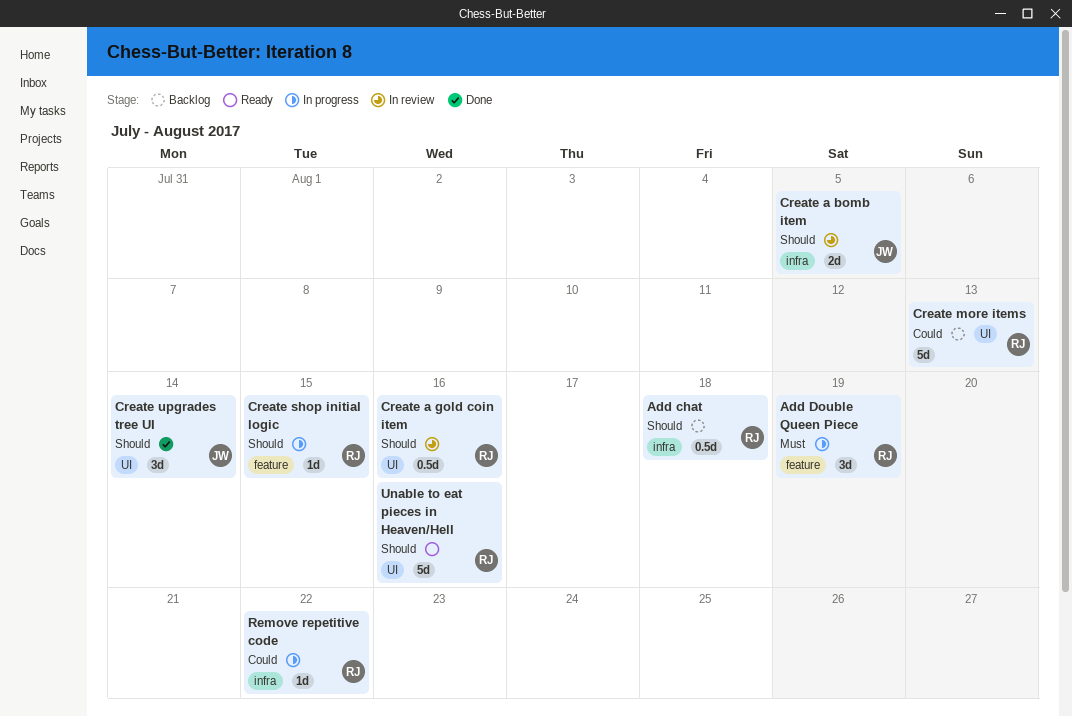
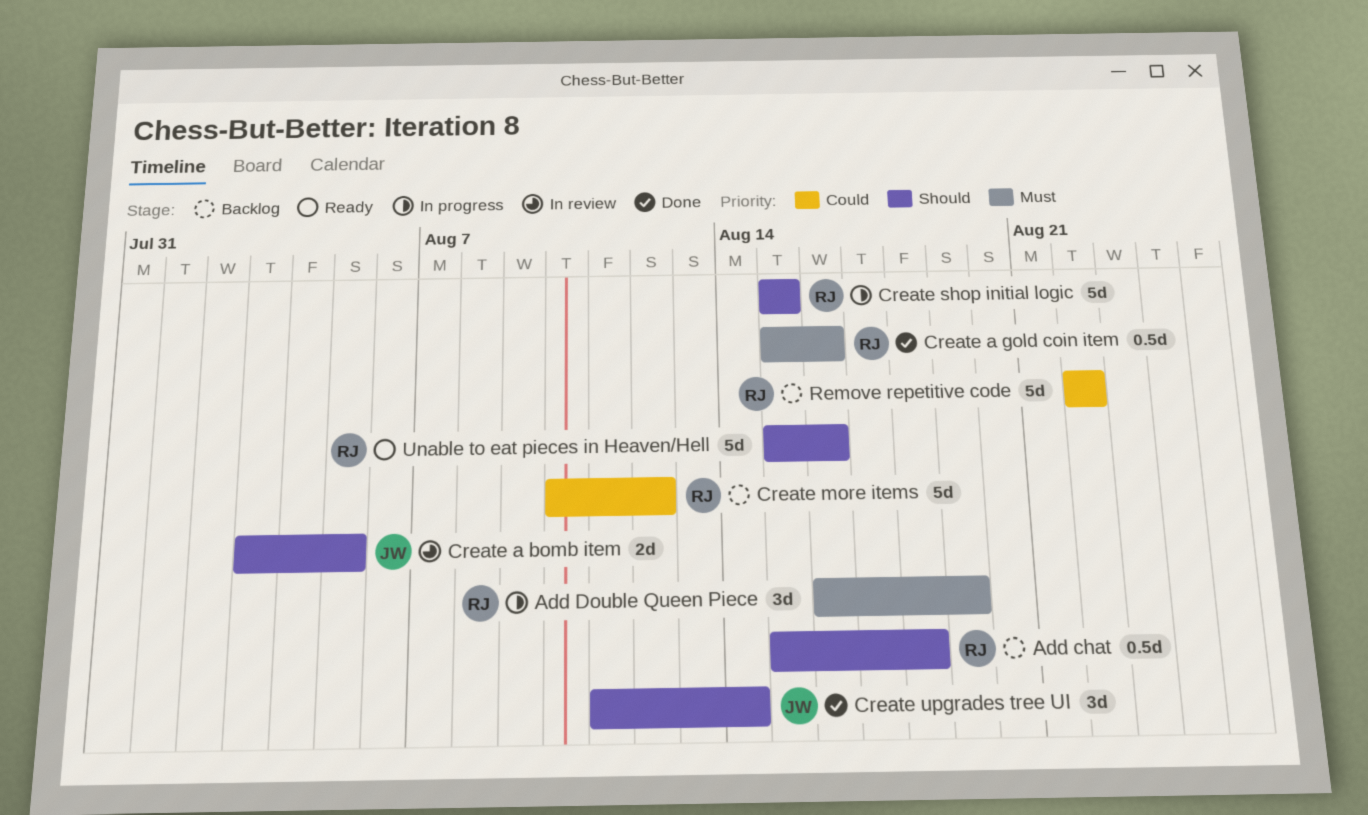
Create a gold coin item, status: In review -> Done
Create a gold coin item, priority: Should -> Must
Create more items, due: Aug 13 -> Aug 12
Create shop initial logic, estimate: 1d -> 5d
Remove repetitive code, status: In progress -> Backlog
Remove repetitive code, estimate: 1d -> 5d

